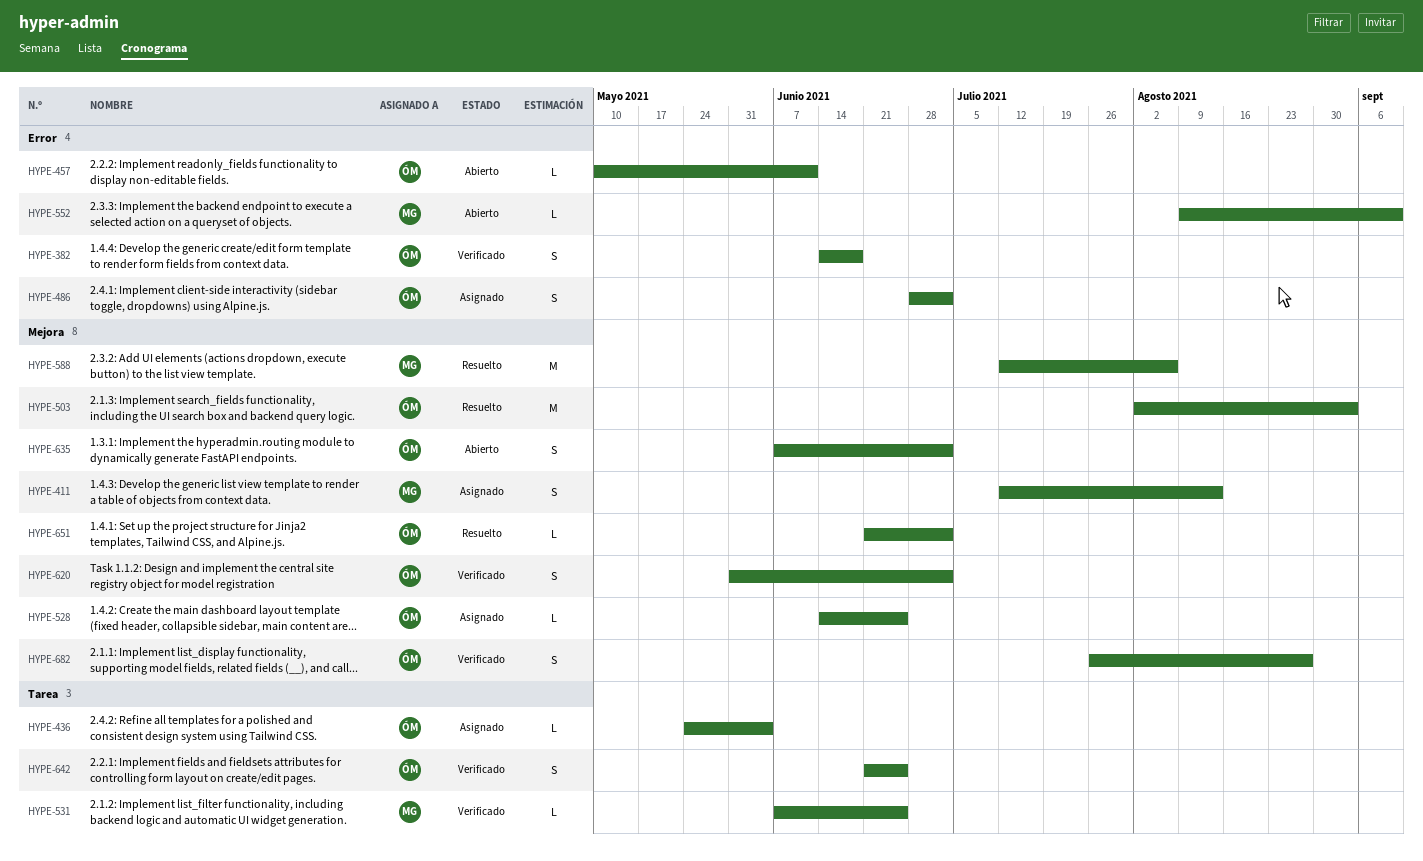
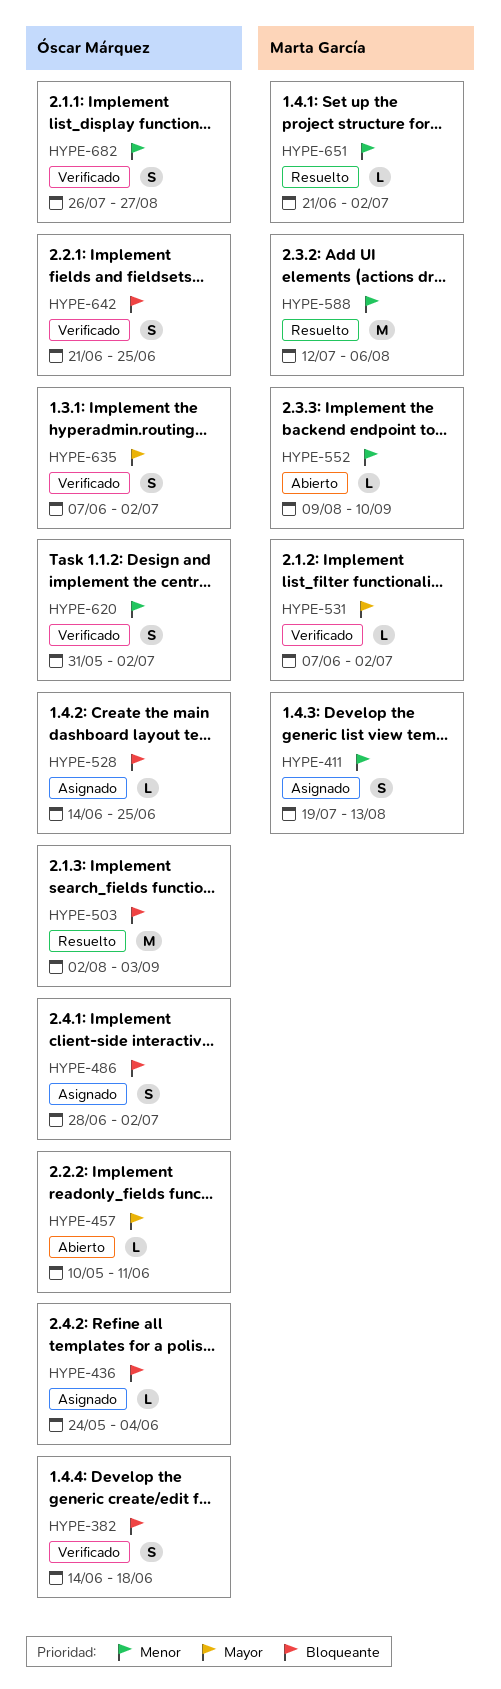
HYPE-411, start: Jul 12 -> Jul 19
HYPE-531, due: Jun 25 -> Jul 2
HYPE-635, status: Abierto -> Verificado
HYPE-651, owner: Óscar Márquez -> Marta García

